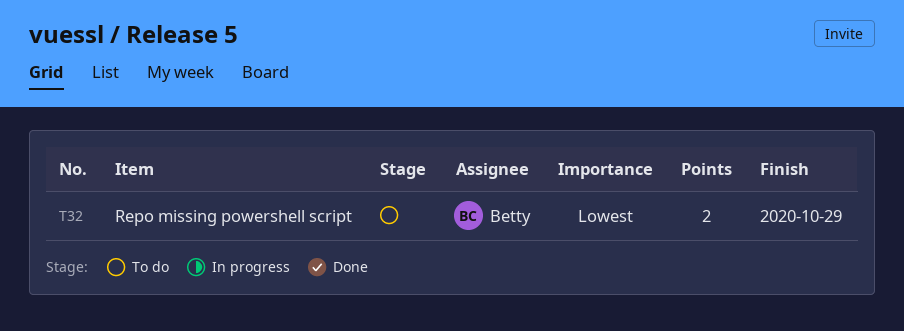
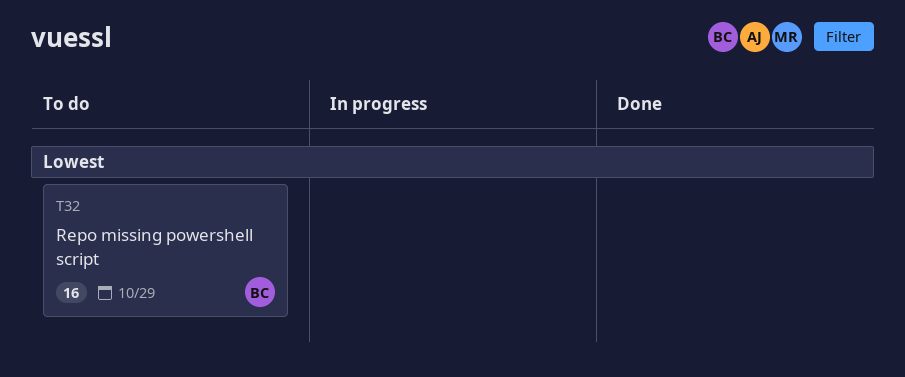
T32, estimate: 2 -> 16

